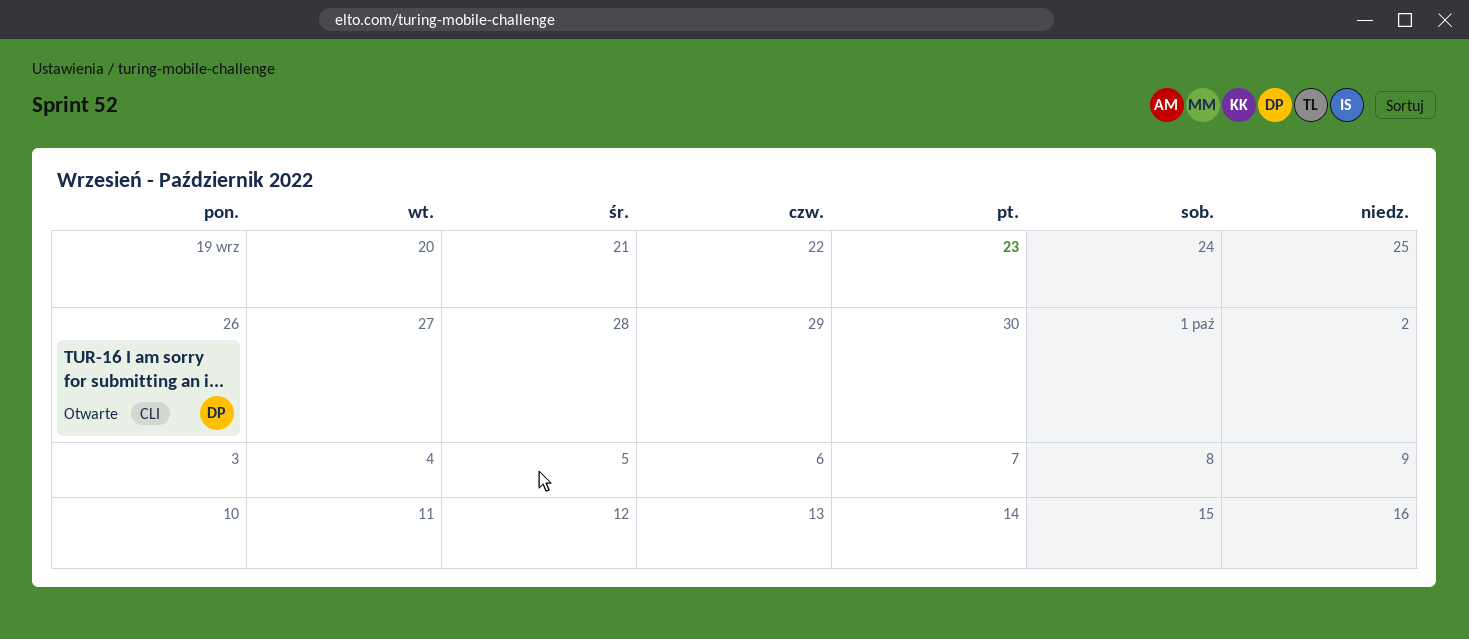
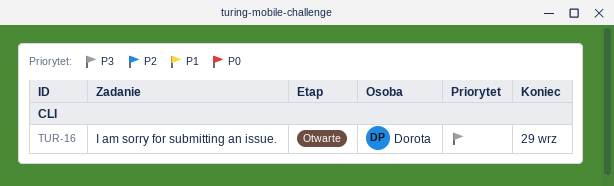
TUR-16, due: Sep 26 -> Sep 29

